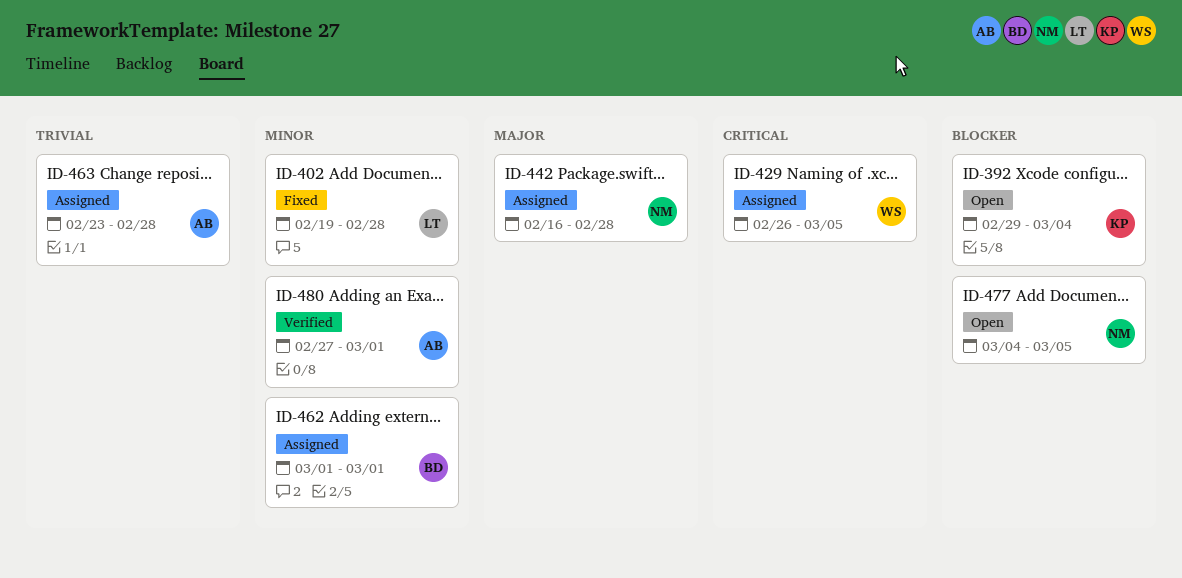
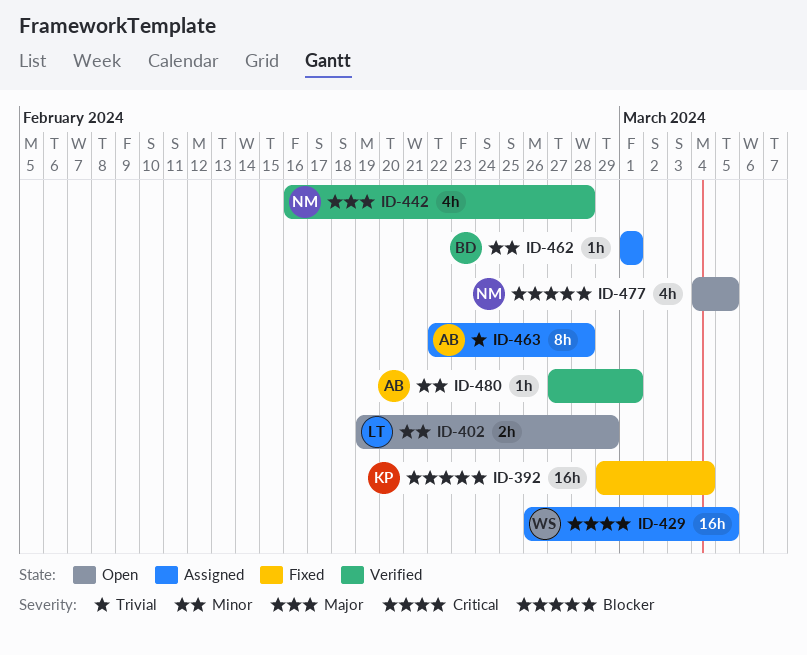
ID-392, status: Open -> Fixed
ID-402, status: Fixed -> Open
ID-402, due: Feb 28 -> Feb 29
ID-442, status: Assigned -> Verified
ID-463, start: Feb 23 -> Feb 22

